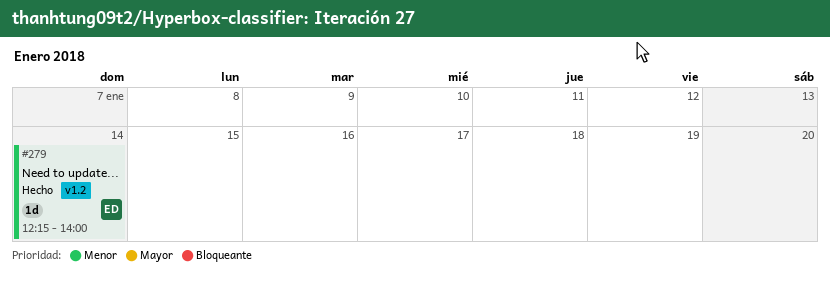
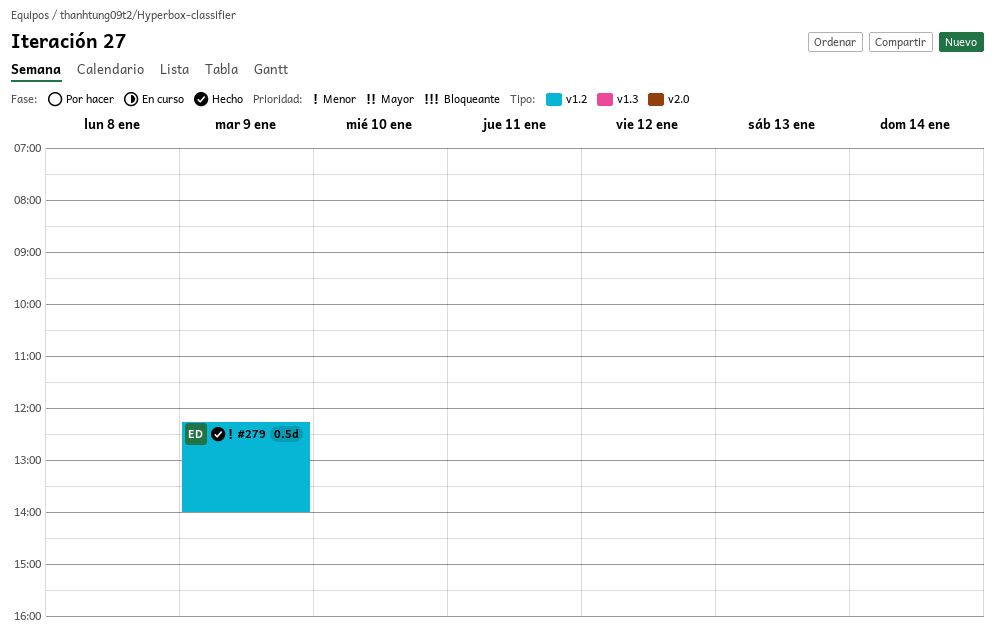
#279, estimate: 1d -> 0.5d
#279, day: Jan 14 -> Jan 9

